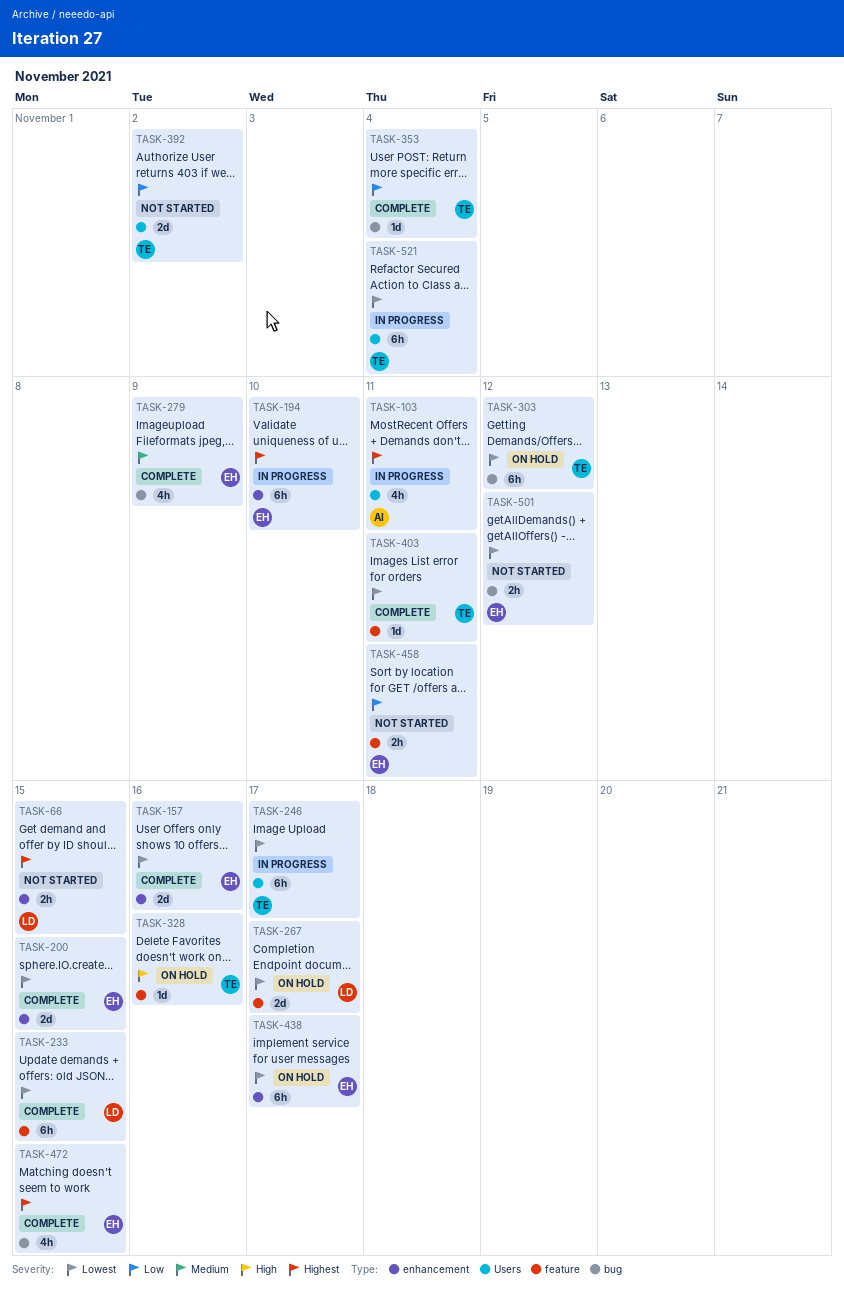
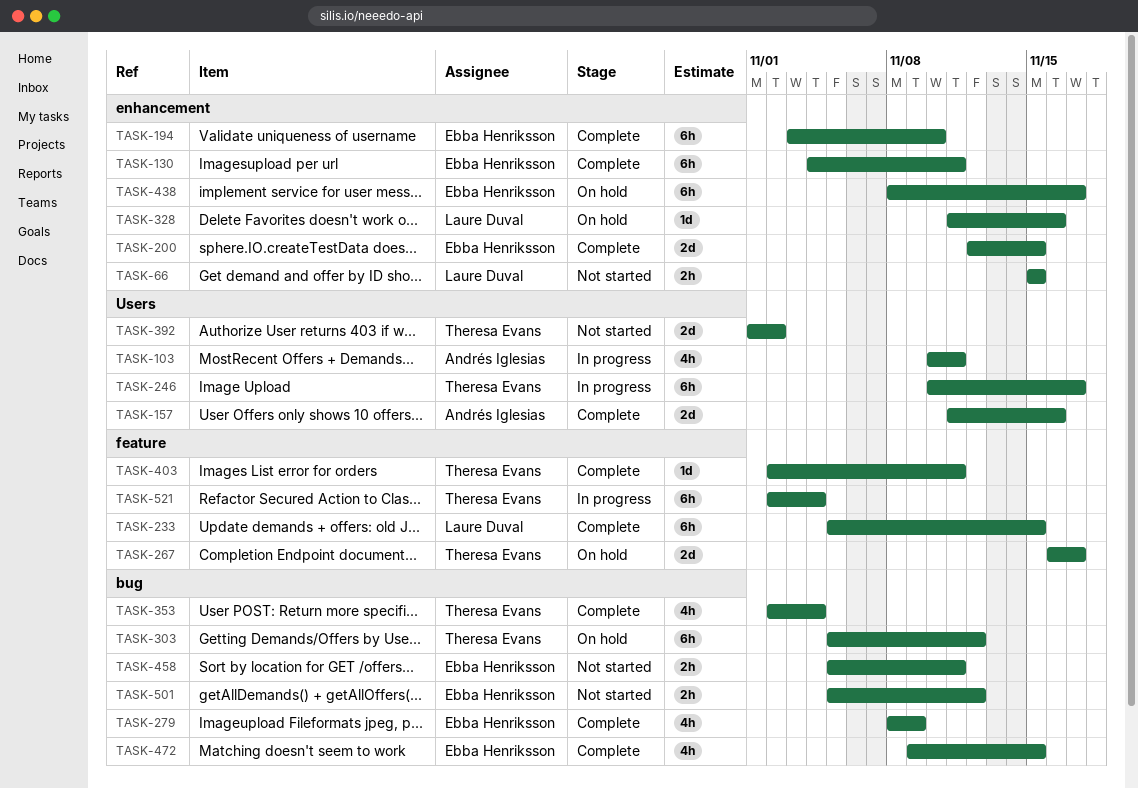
TASK-130: none -> present
TASK-157, owner: Ebba Henriksson -> Andrés Iglesias
TASK-157, label: enhancement -> Users
TASK-194, status: In progress -> Complete
TASK-267, owner: Laure Duval -> Theresa Evans
TASK-328, owner: Theresa Evans -> Laure Duval
TASK-328, label: feature -> enhancement
TASK-353, estimate: 1d -> 4h
TASK-458, label: feature -> bug
TASK-521, label: Users -> feature

